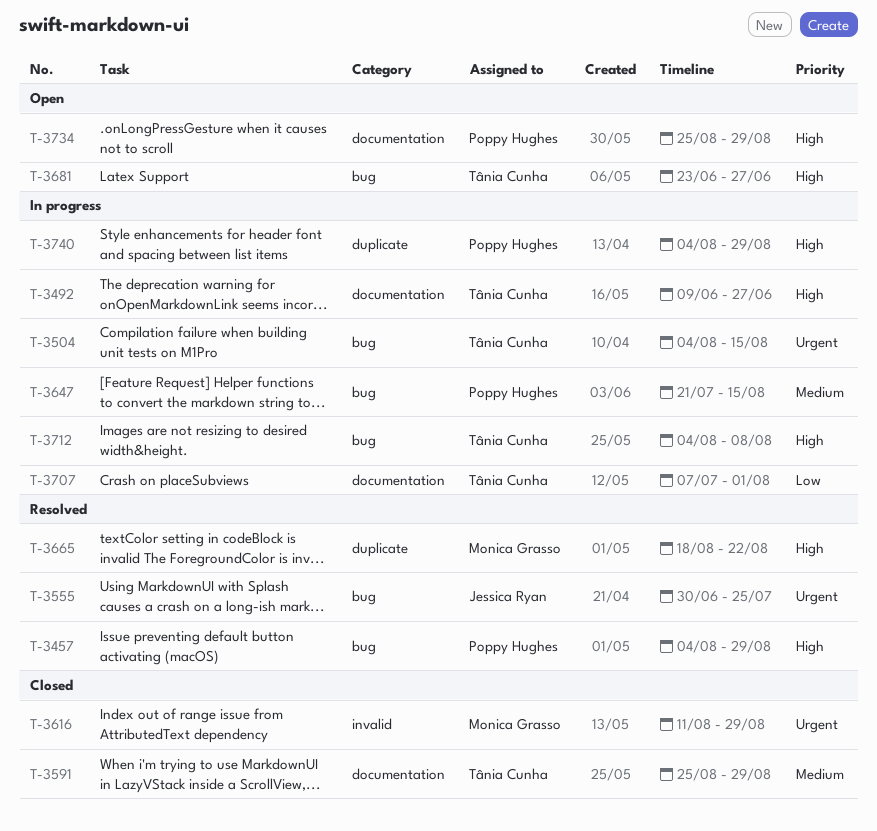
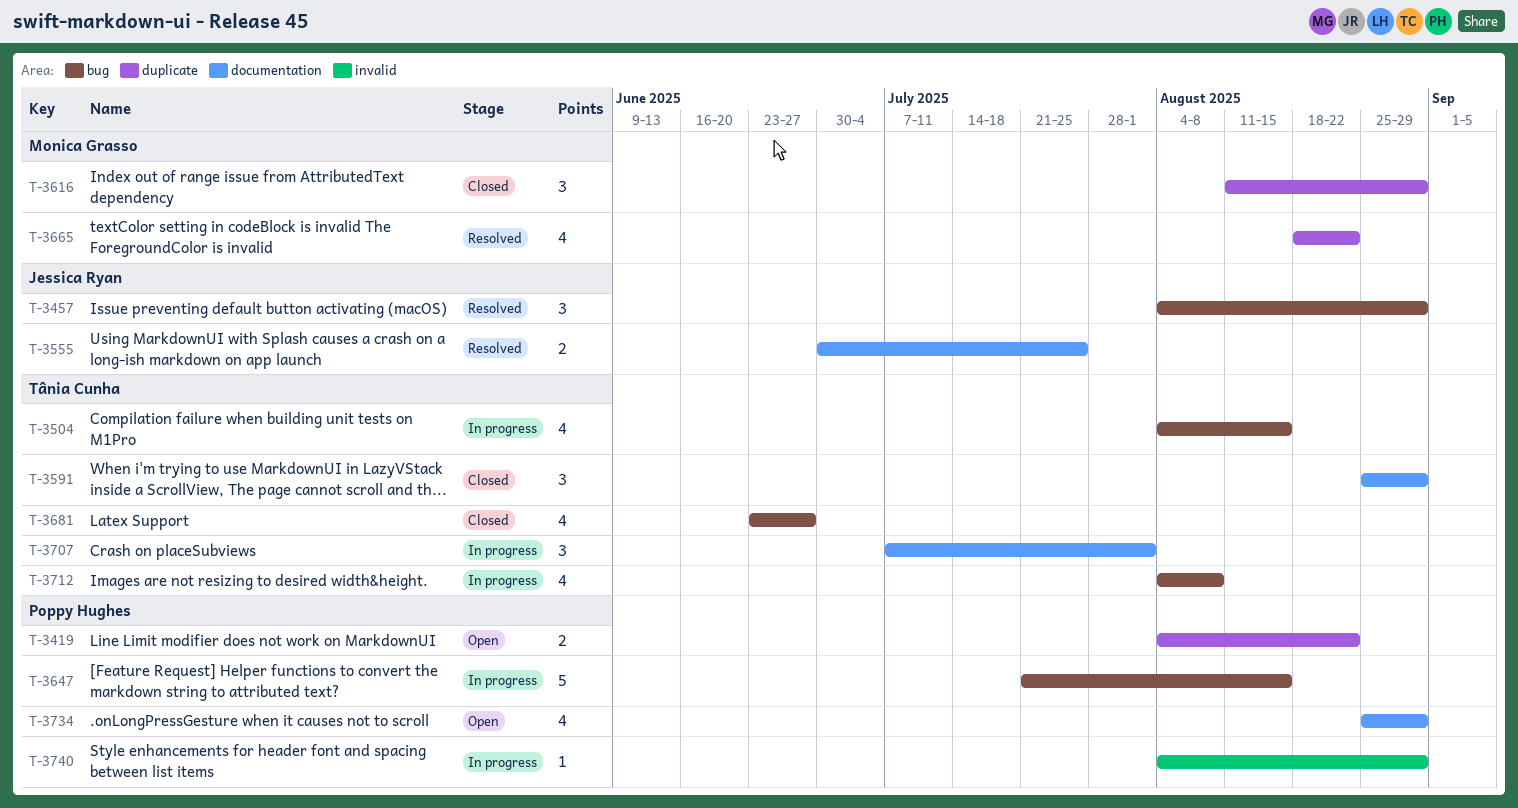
T-3419: none -> present
T-3457, owner: Poppy Hughes -> Jessica Ryan
T-3492: present -> none
T-3555, label: bug -> documentation
T-3616, label: invalid -> duplicate
T-3681, status: Open -> Closed
T-3740, label: duplicate -> invalid

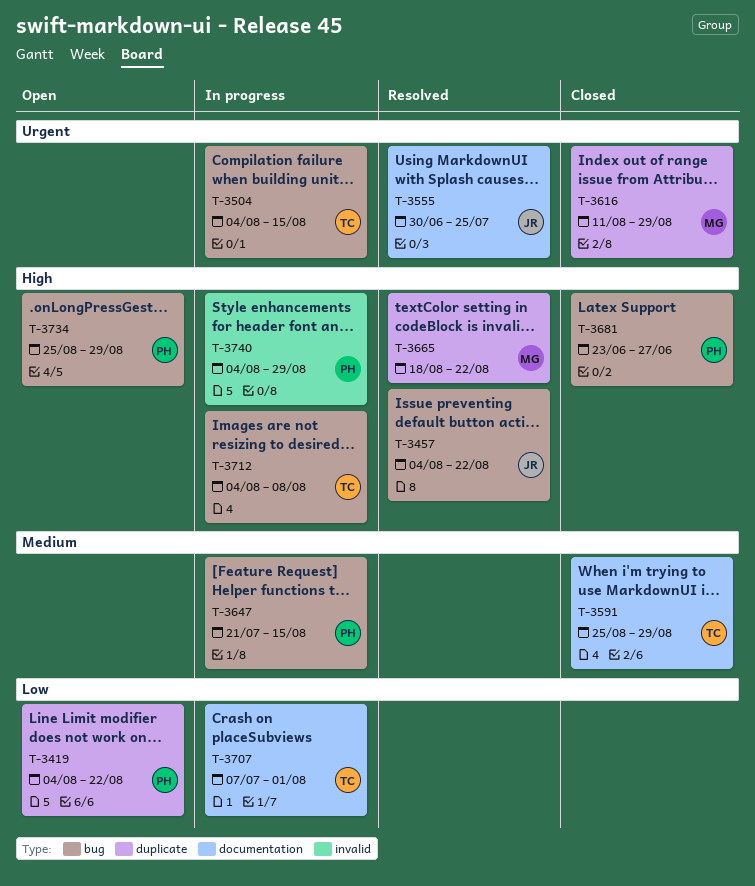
T-3457, due: Aug 29 -> Aug 22
T-3681, owner: Tânia Cunha -> Poppy Hughes
T-3734, label: documentation -> bug

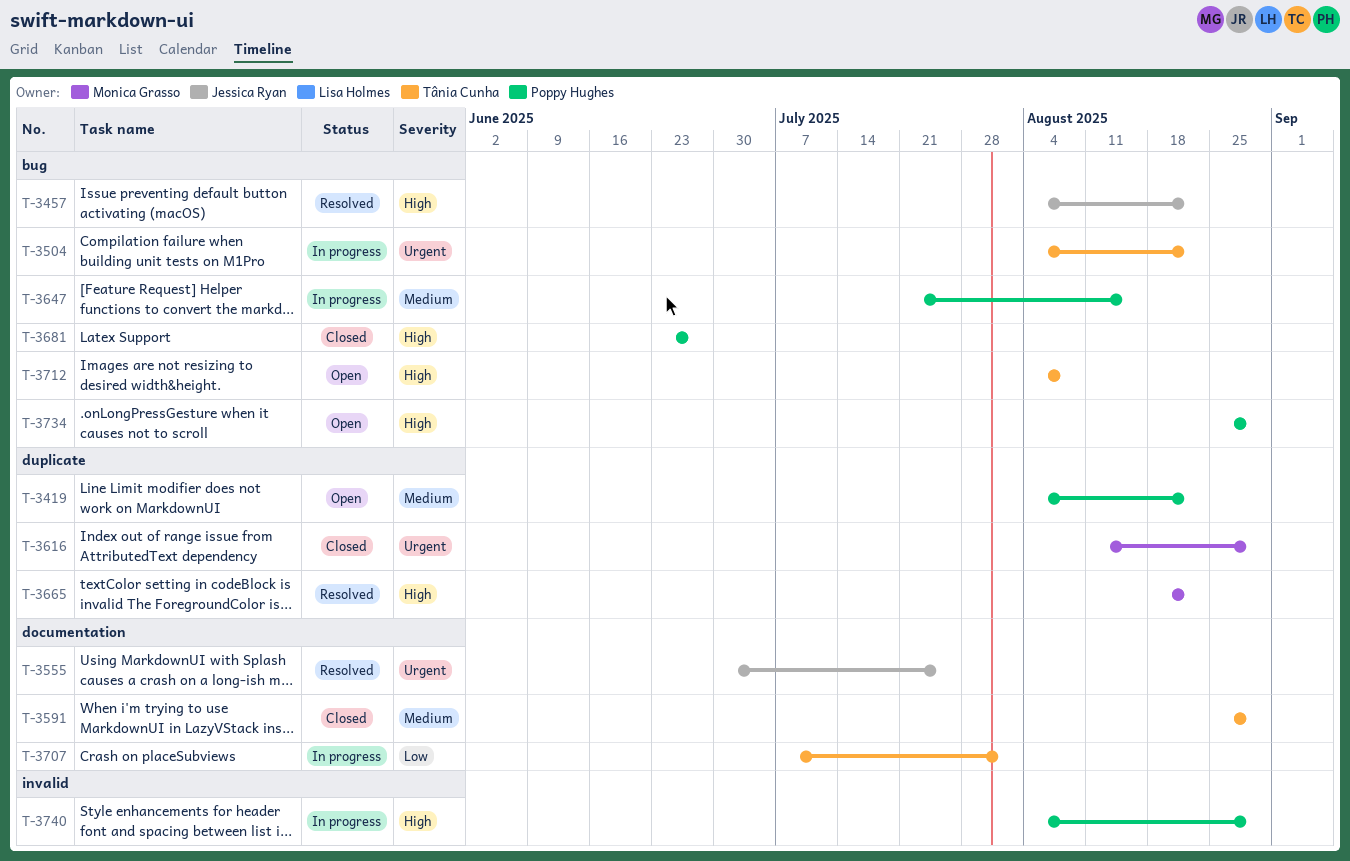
T-3419, priority: Low -> Medium
T-3504, due: Aug 15 -> Aug 22
T-3712, status: In progress -> Open

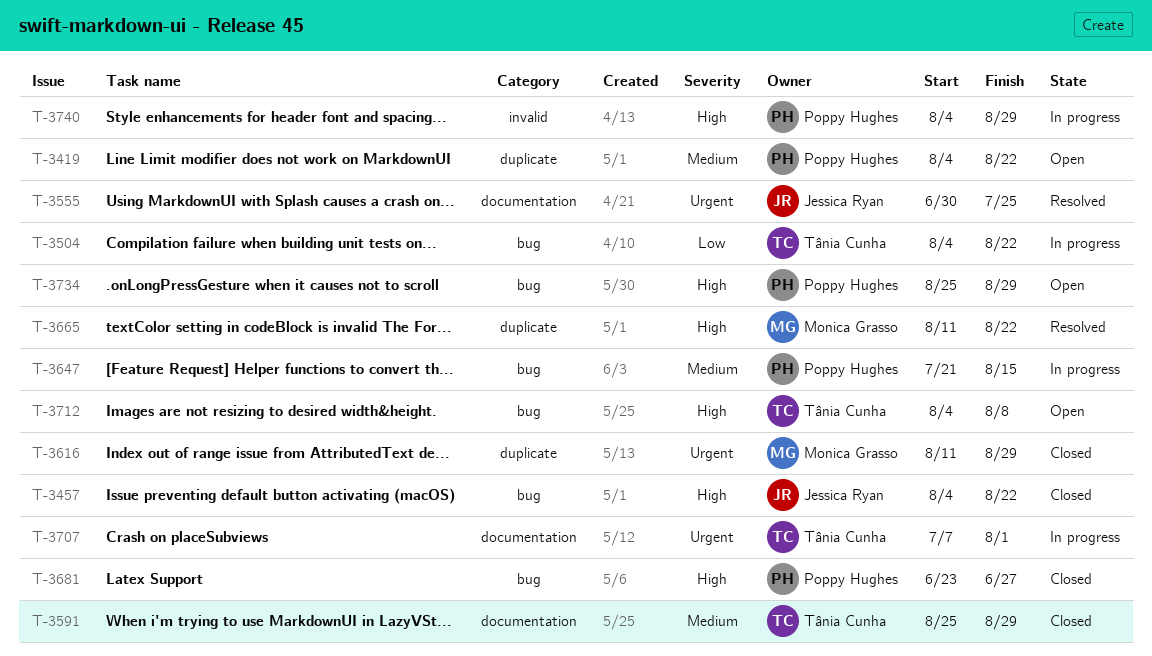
T-3457, status: Resolved -> Closed
T-3504, priority: Urgent -> Low
T-3665, start: Aug 18 -> Aug 11
T-3707, priority: Low -> Urgent

